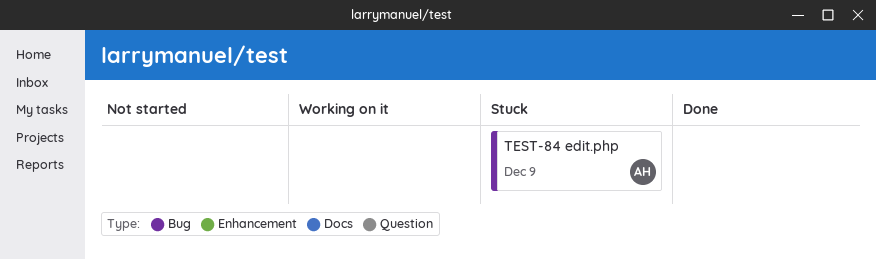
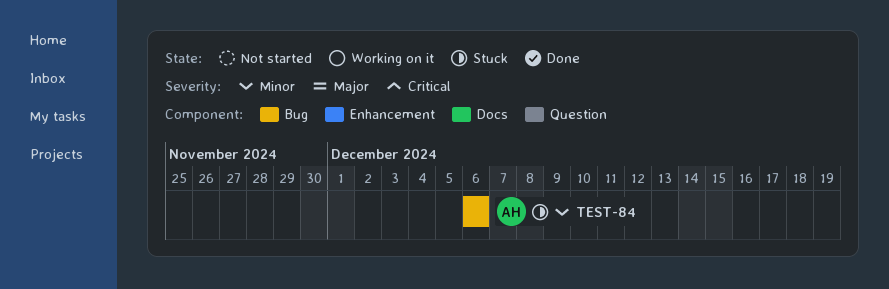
TEST-84, due: Dec 9 -> Dec 6

